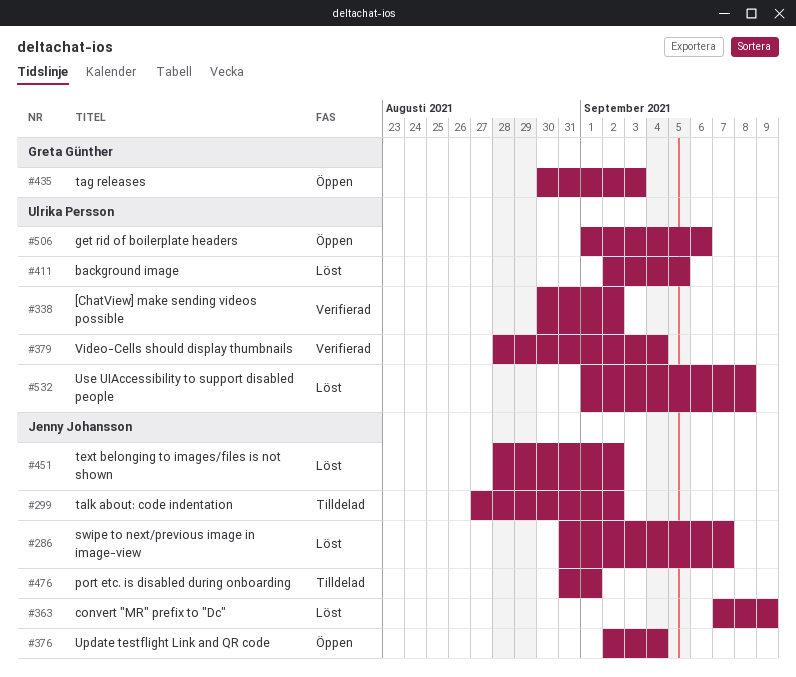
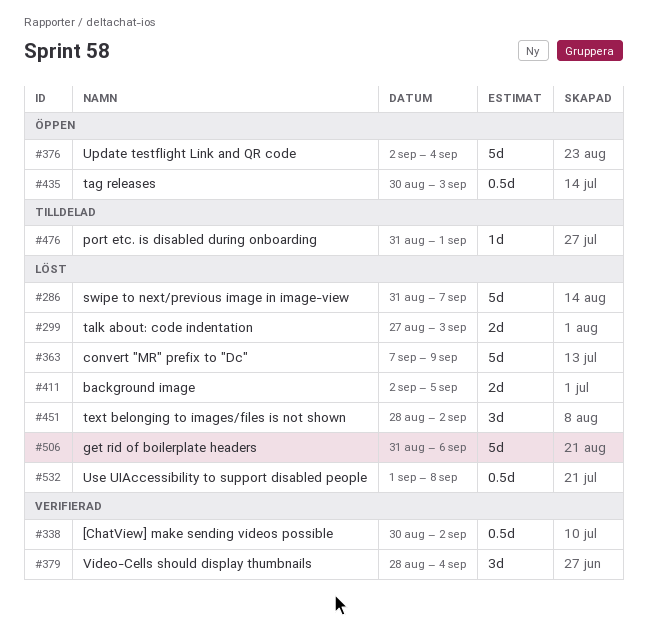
#299, status: Tilldelad -> Löst
#299, due: Sep 2 -> Sep 3
#506, status: Öppen -> Löst
#506, start: Sep 1 -> Aug 31

